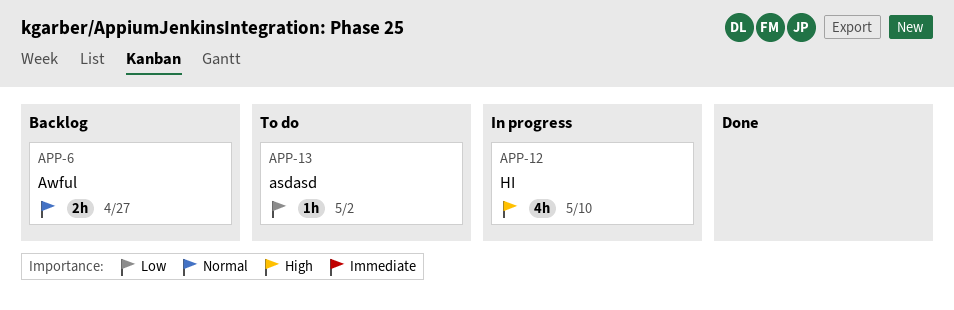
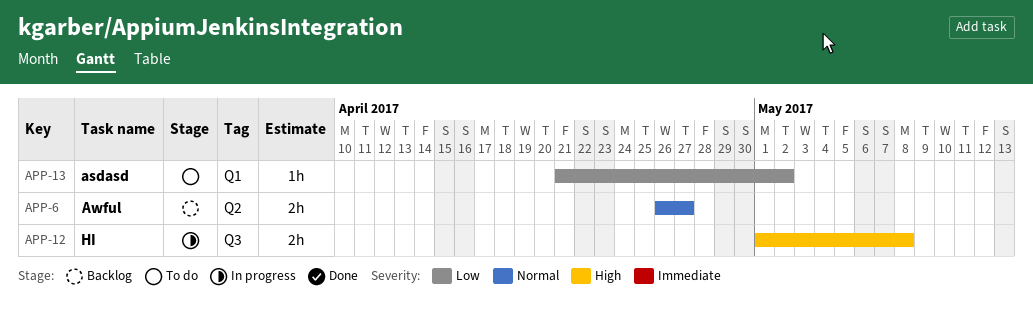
APP-12, estimate: 4h -> 2h
APP-12, due: May 10 -> May 8

